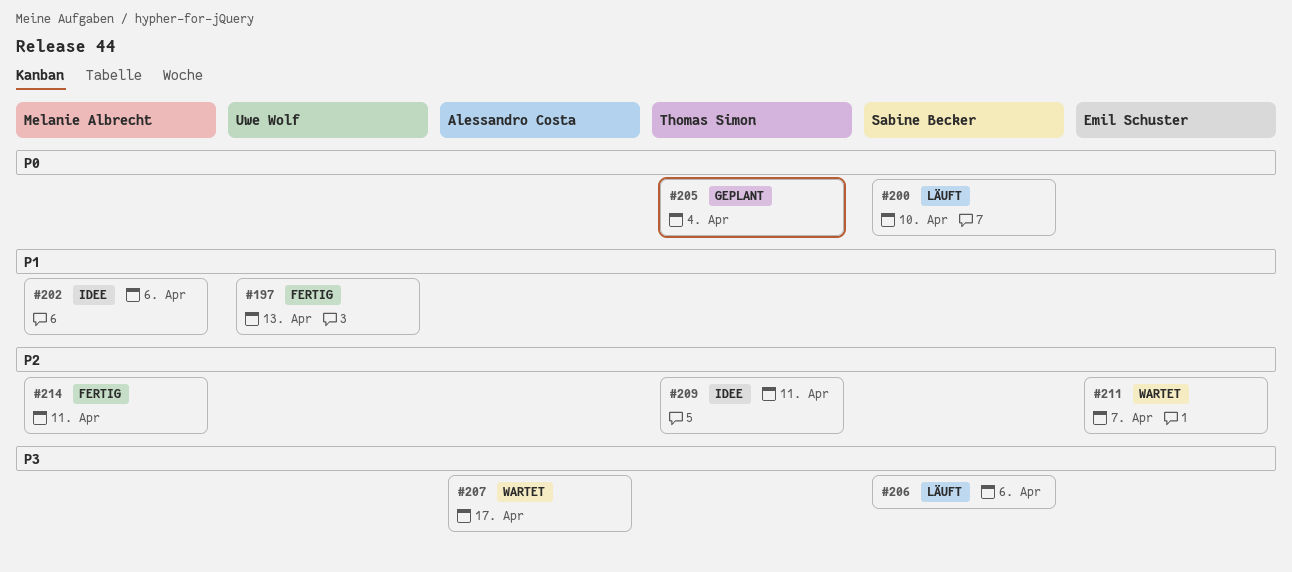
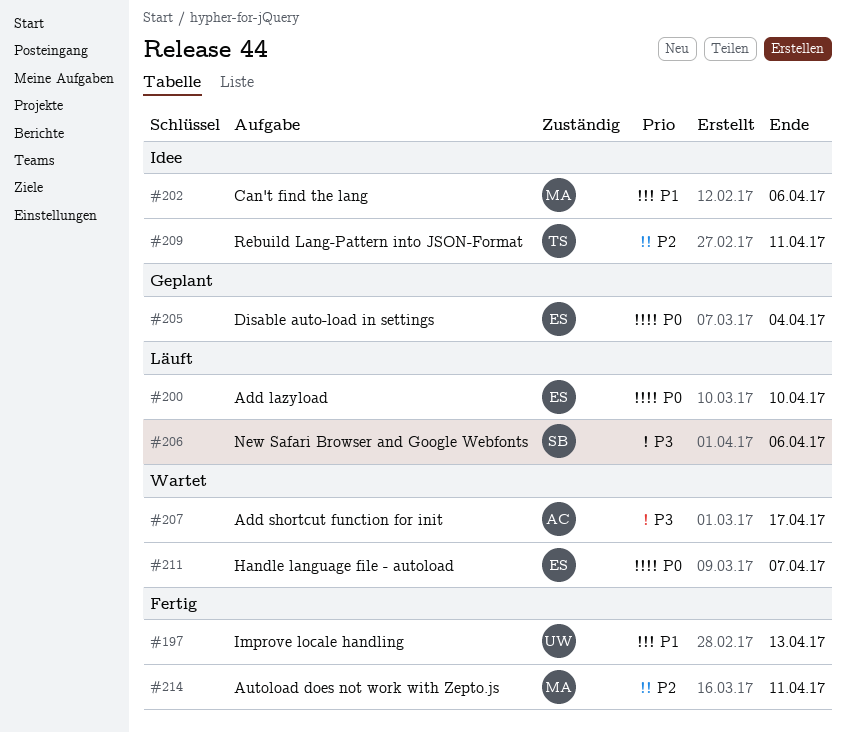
#200, owner: Sabine Becker -> Emil Schuster
#205, owner: Thomas Simon -> Emil Schuster
#211, priority: P2 -> P0

